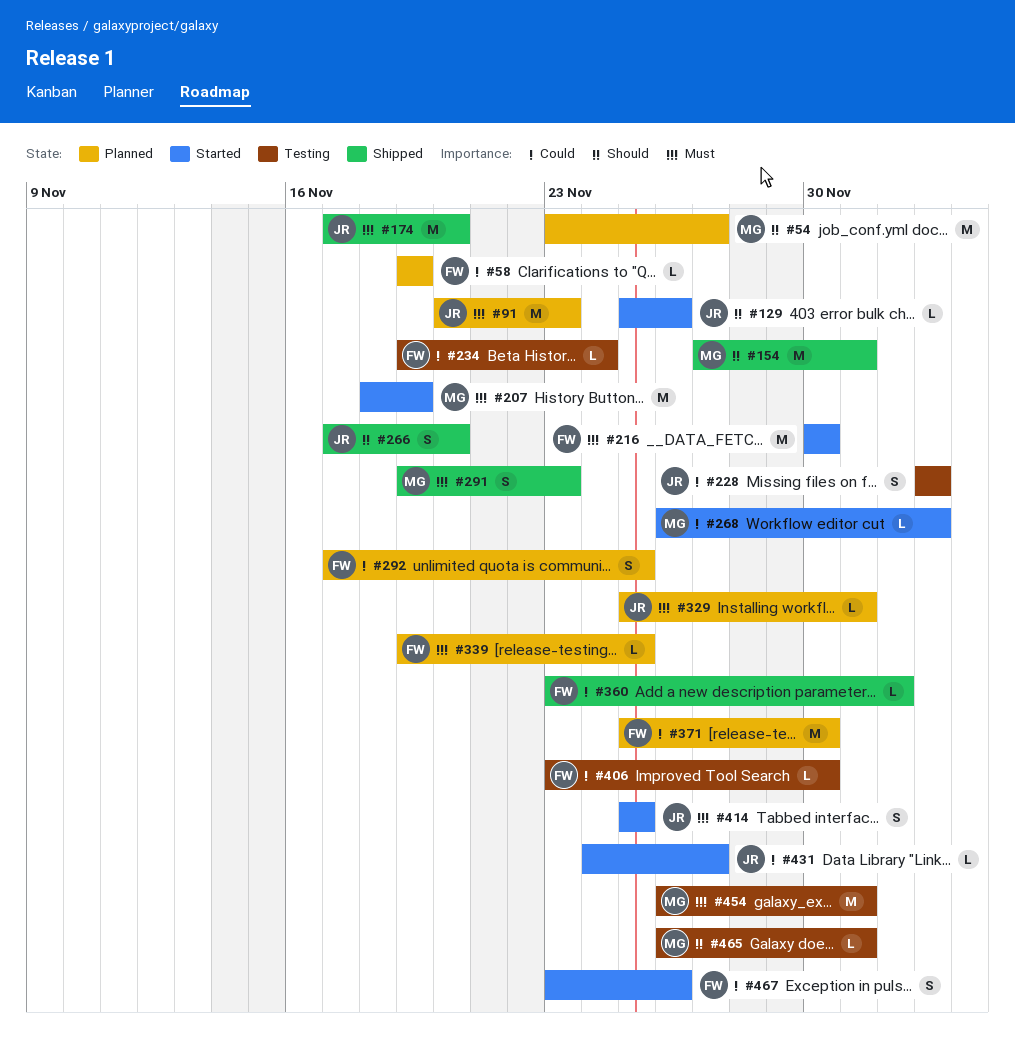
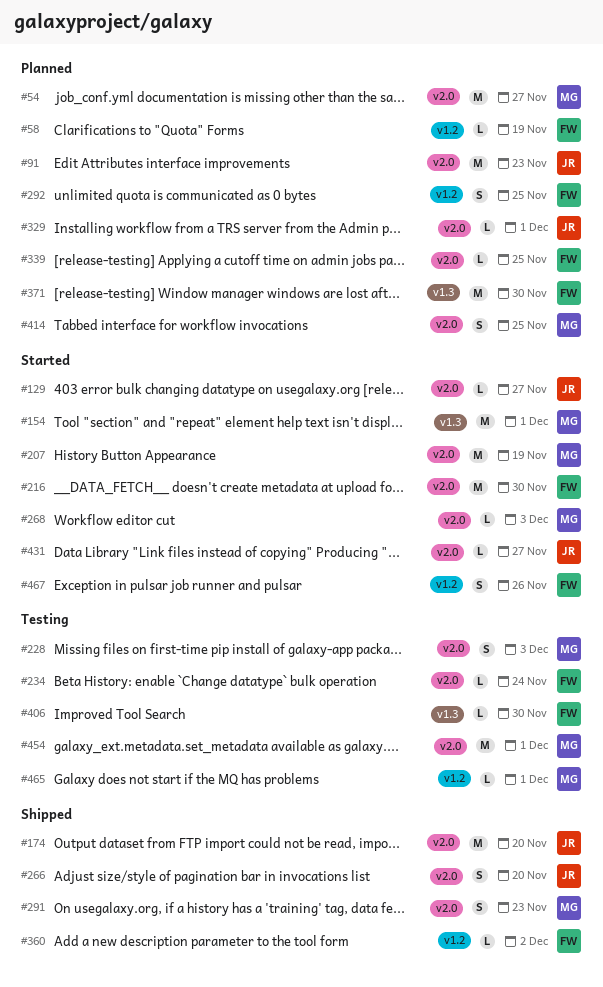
#129, due: Nov 26 -> Nov 27
#154, status: Shipped -> Started
#228, owner: JR -> MG
#414, status: Started -> Planned
#414, owner: JR -> MG

